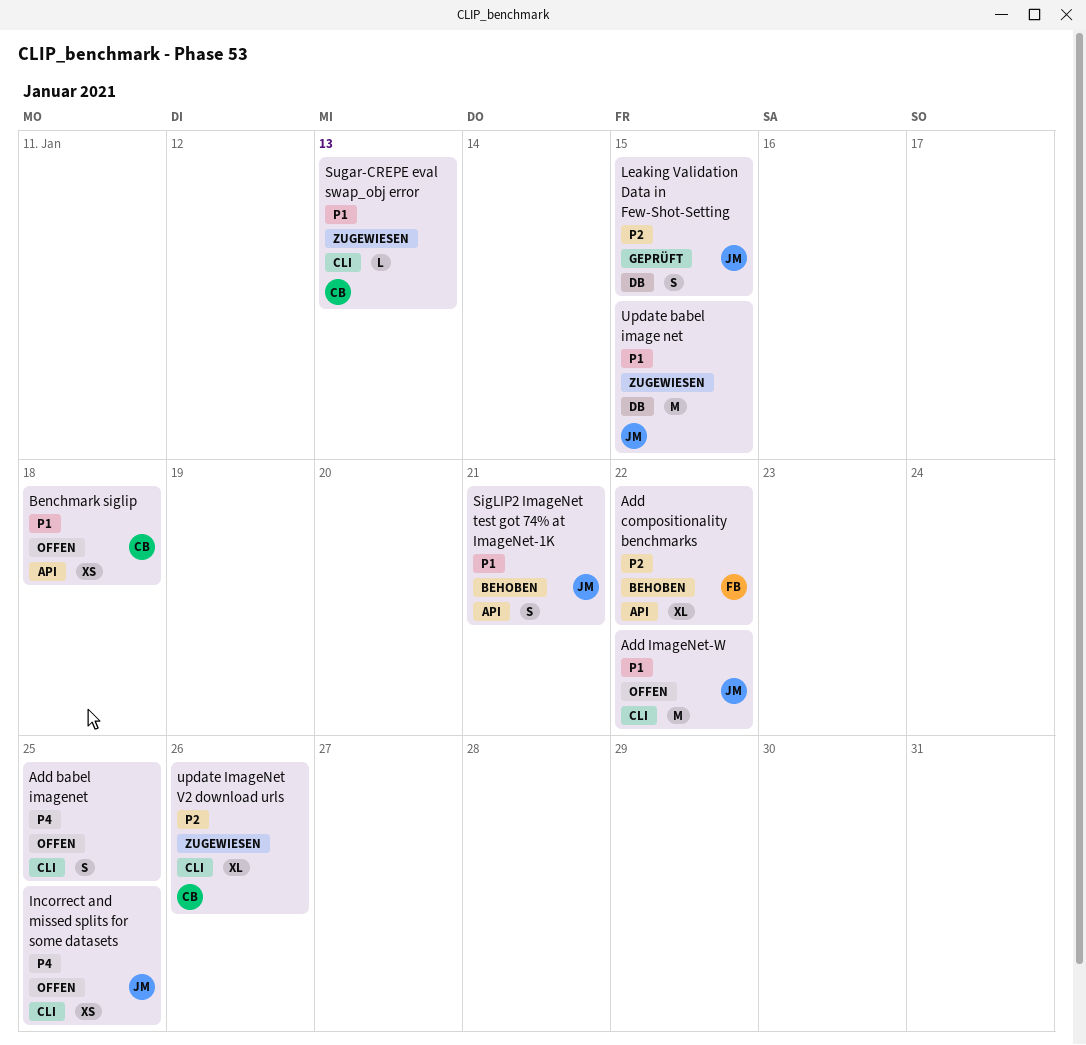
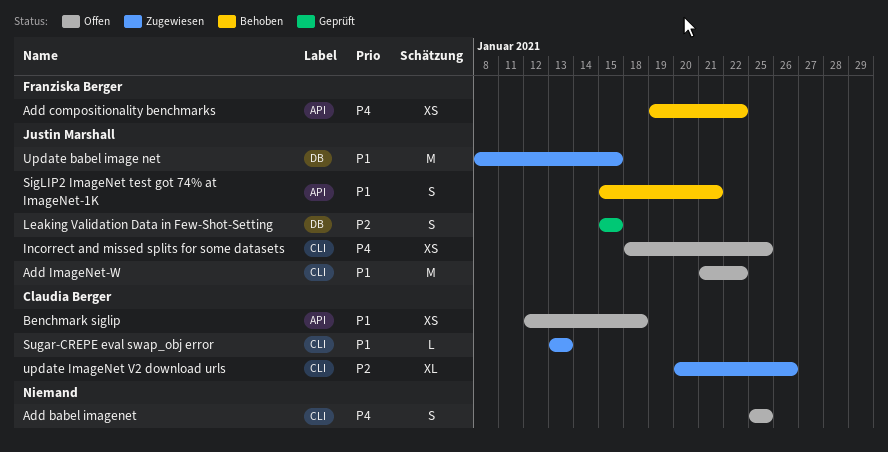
Add compositionality benchmarks, priority: P2 -> P4
Add compositionality benchmarks, estimate: XL -> XS

